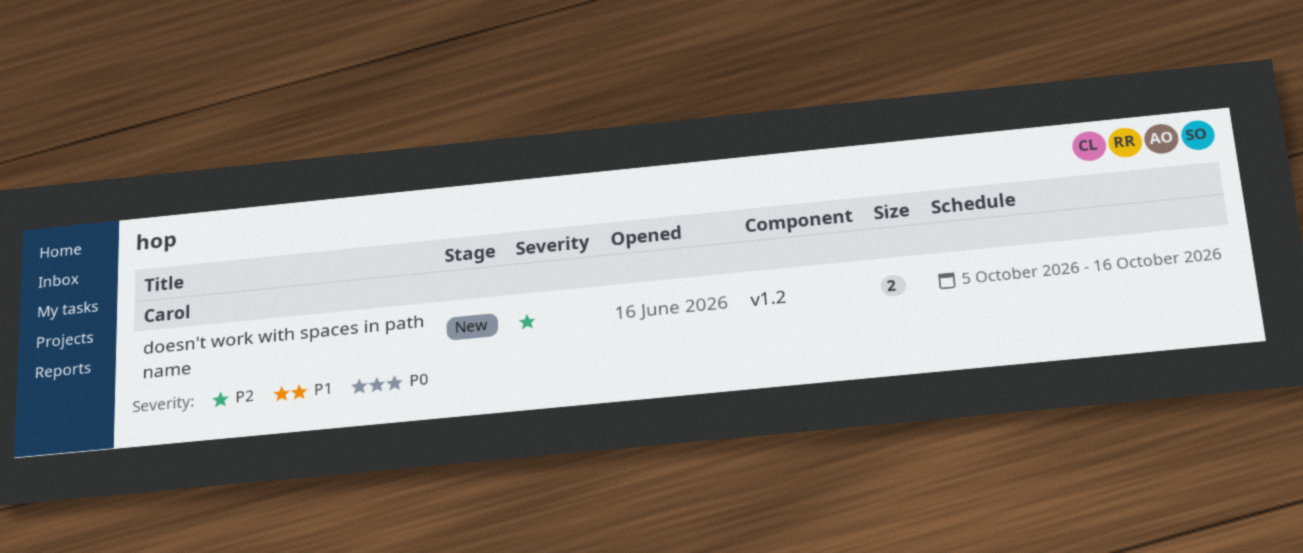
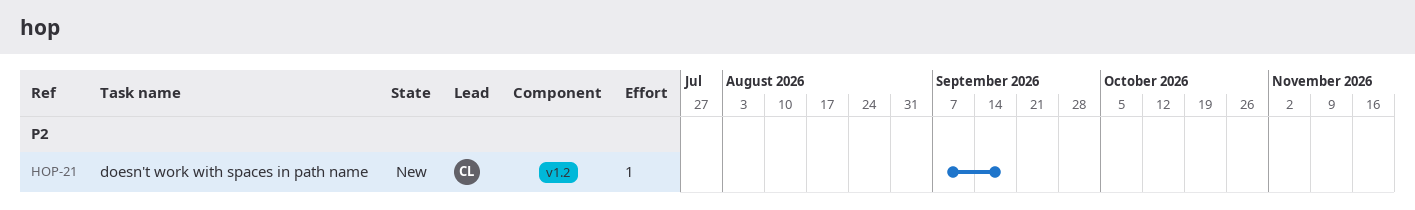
doesn't work with spaces in path name, estimate: 2 -> 1
doesn't work with spaces in path name, start: Oct 5 -> Sep 7
doesn't work with spaces in path name, due: Oct 16 -> Sep 18

